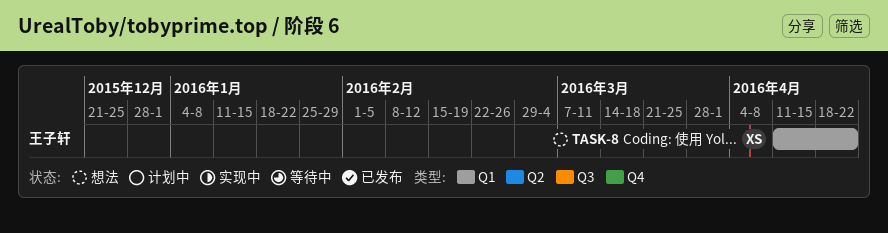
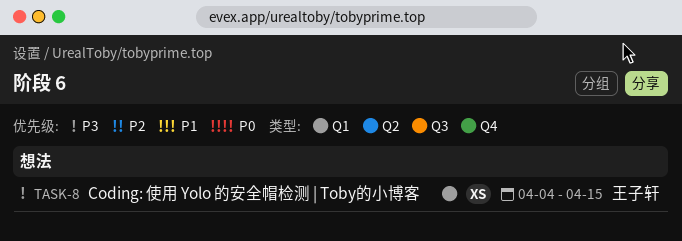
TASK-8, start: Apr 11 -> Apr 4
TASK-8, due: Apr 22 -> Apr 15

